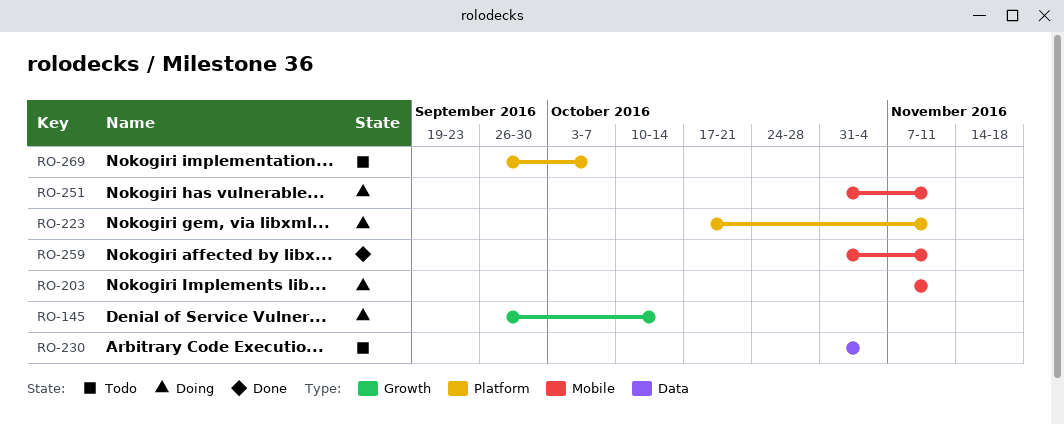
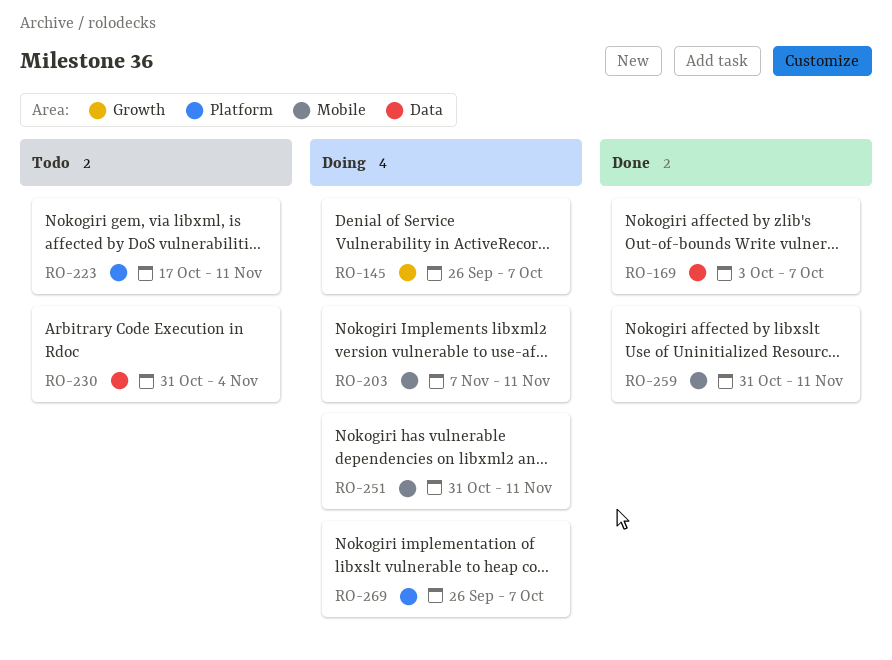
RO-145, due: Oct 14 -> Oct 7
RO-169: none -> present
RO-223, status: Doing -> Todo
RO-269, status: Todo -> Doing

